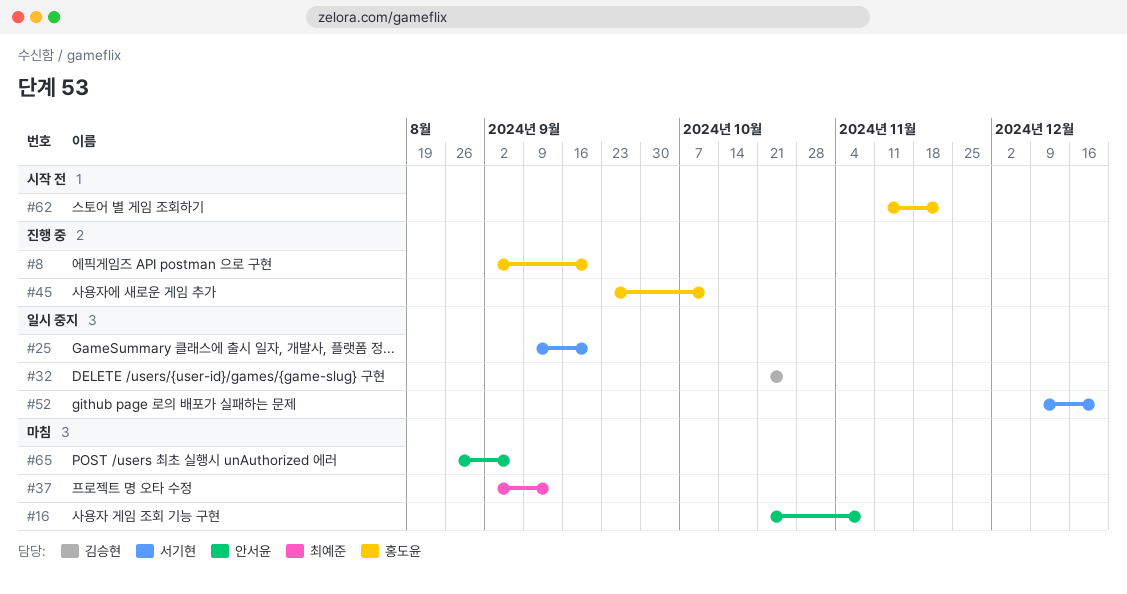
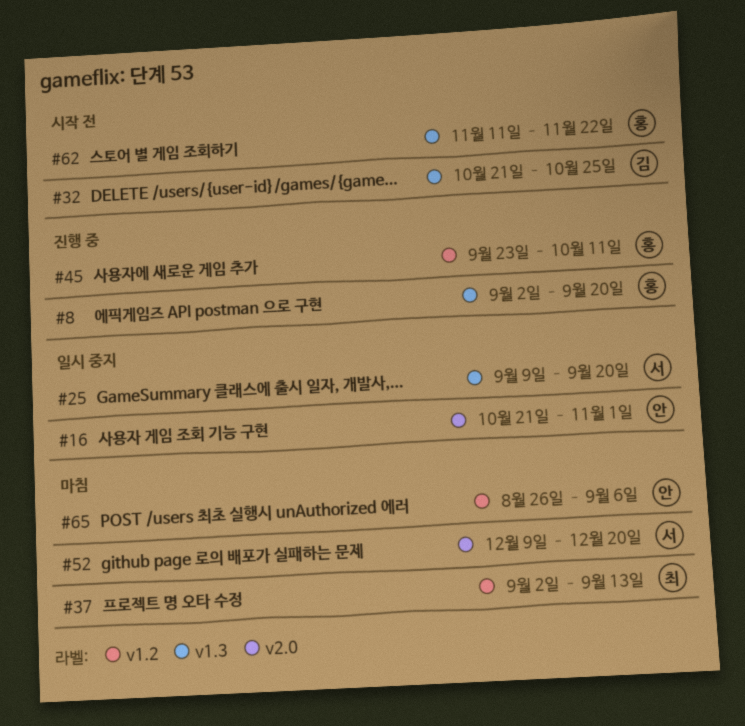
#16, status: 마침 -> 일시 중지
#16, due: Nov 8 -> Nov 1
#32, status: 일시 중지 -> 시작 전
#52, status: 일시 중지 -> 마침

